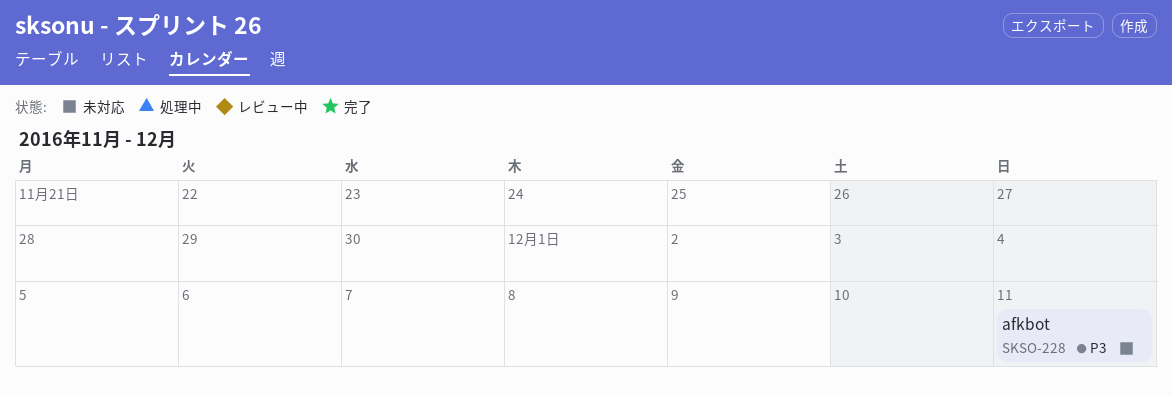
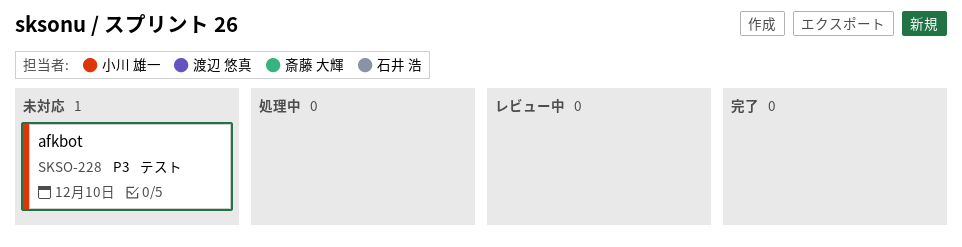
SKSO-228, due: Dec 11 -> Dec 10

